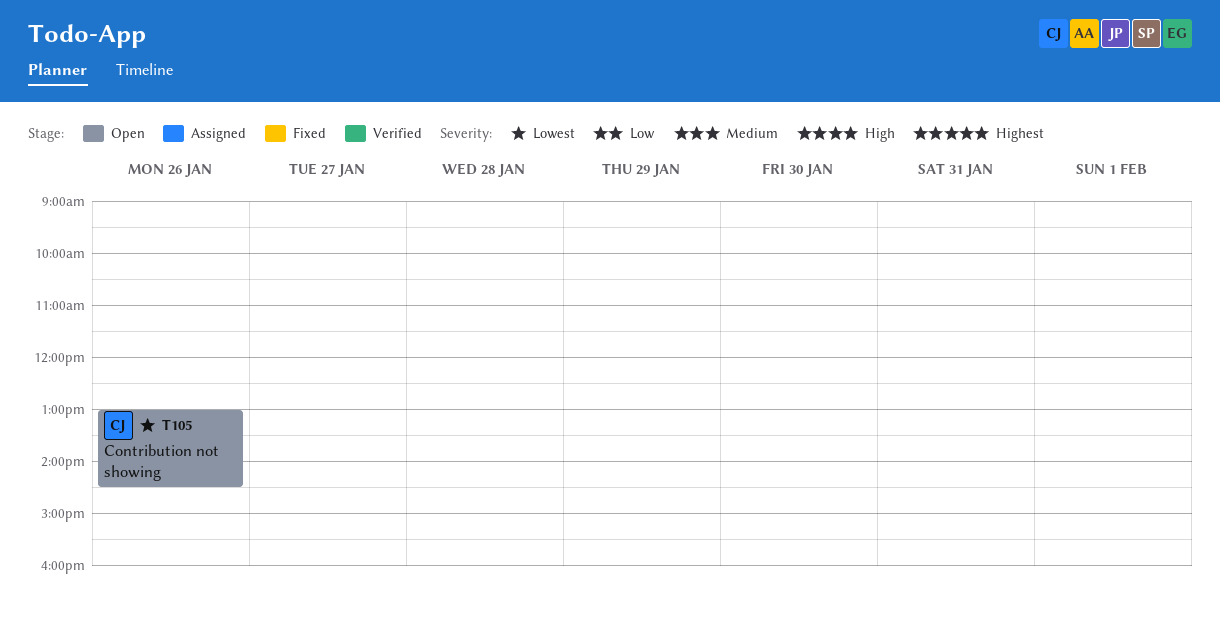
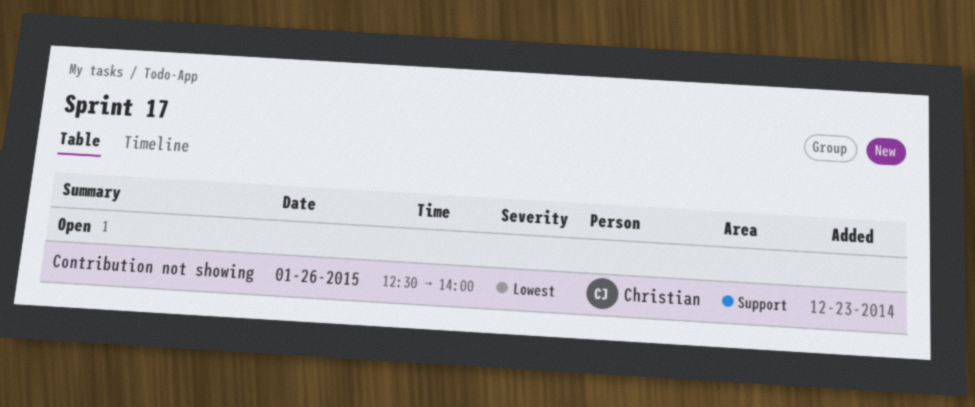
Contribution not showing, begins: 13:00 -> 12:30
Contribution not showing, ends: 14:30 -> 14:00

